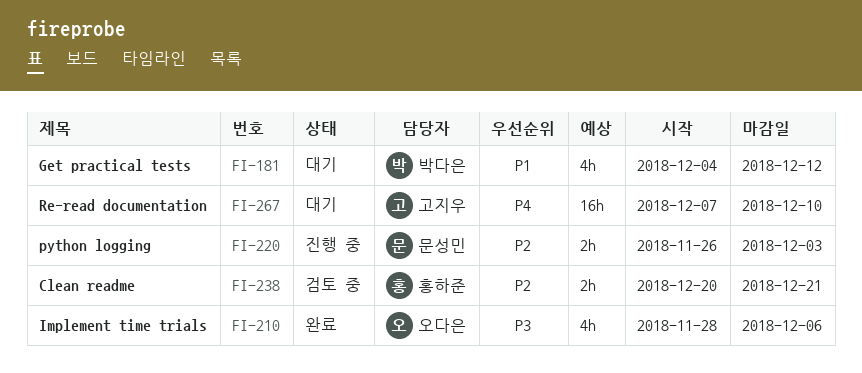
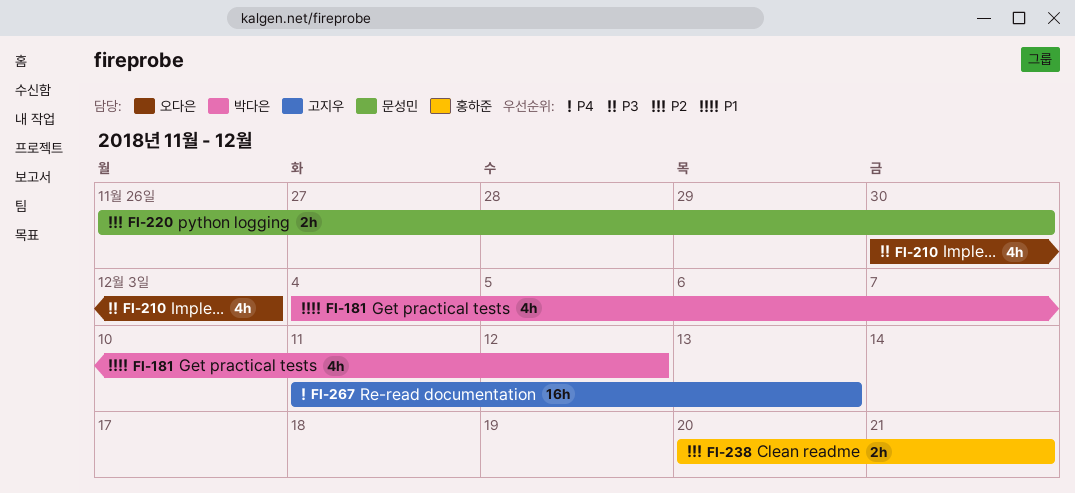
FI-210, start: Nov 28 -> Nov 30
FI-210, due: Dec 6 -> Dec 3
FI-220, due: Dec 3 -> Nov 30
FI-267, start: Dec 7 -> Dec 11
FI-267, due: Dec 10 -> Dec 13

